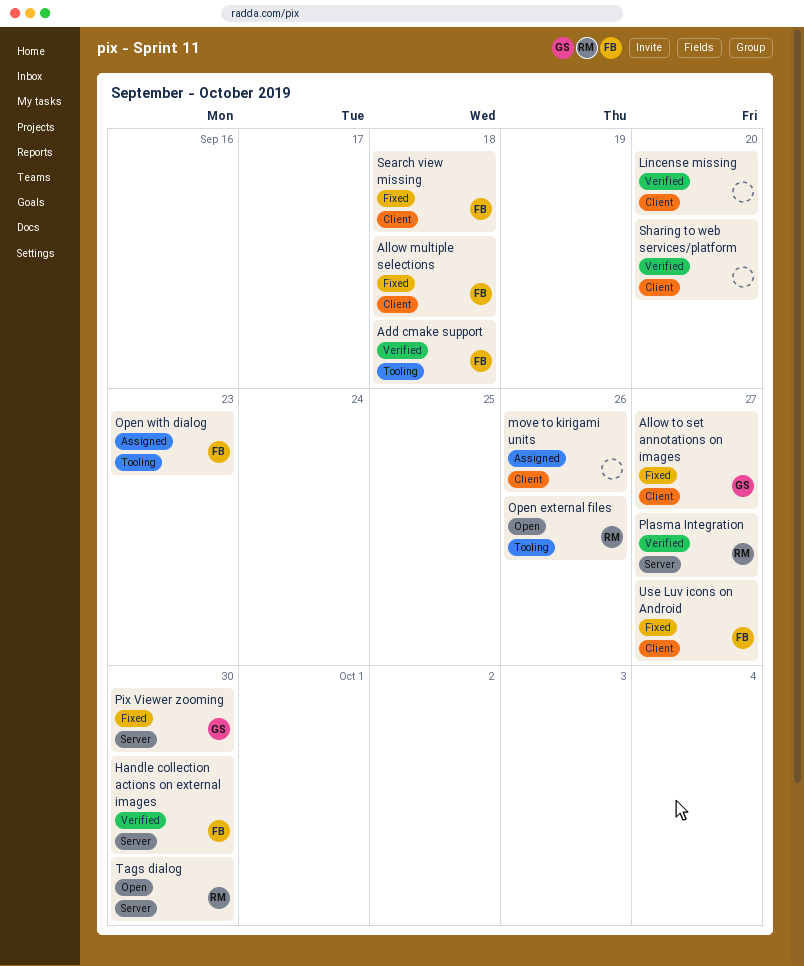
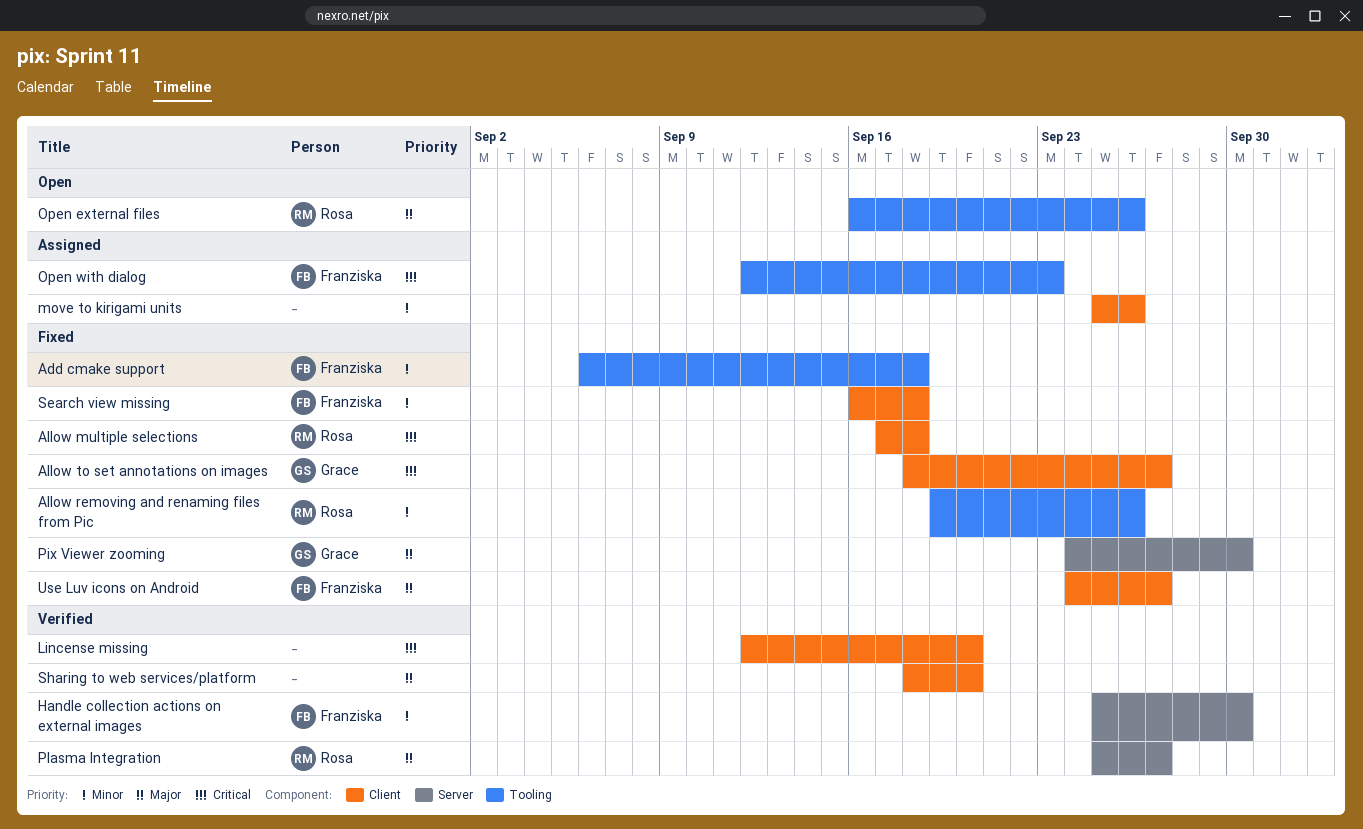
Add cmake support, status: Verified -> Fixed
Allow multiple selections, owner: Franziska -> Rosa
Allow removing and renaming files from Pic: none -> present
Tags dialog: present -> none

